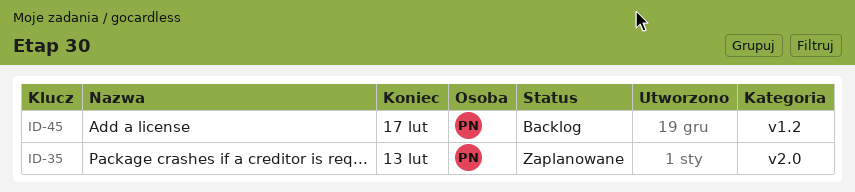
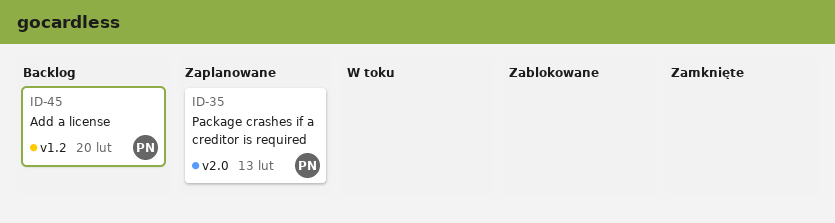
ID-45, due: Feb 17 -> Feb 20

